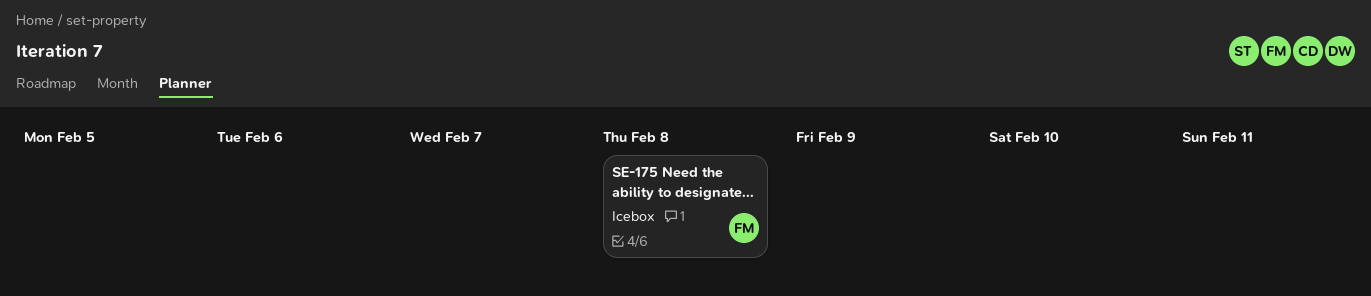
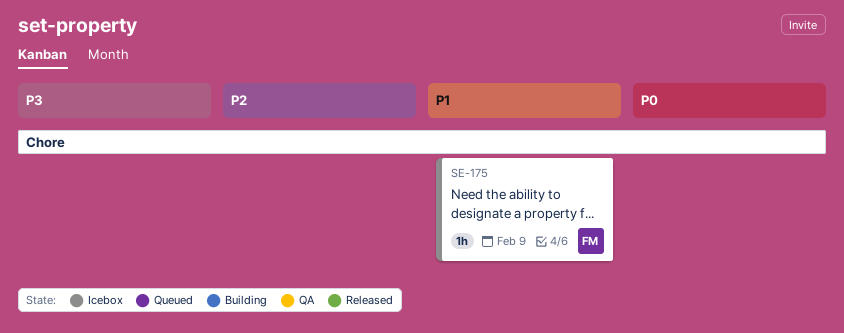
SE-175, due: Feb 8 -> Feb 9

